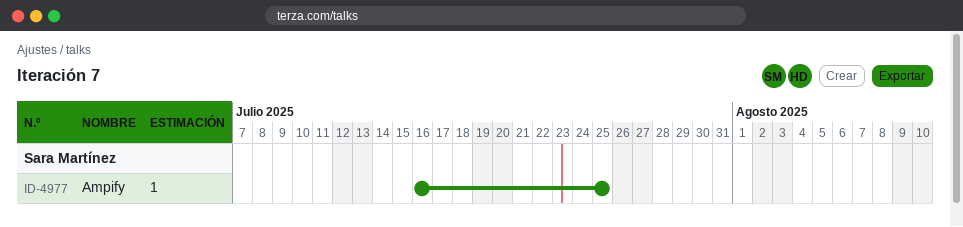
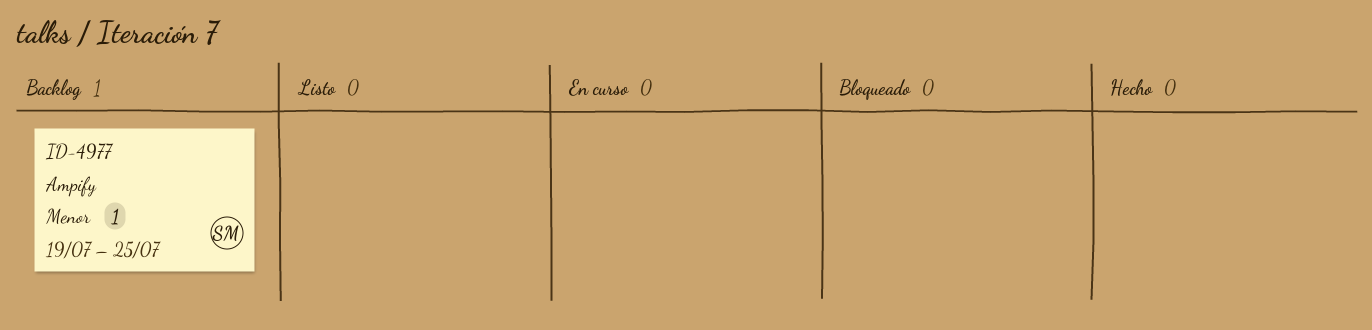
ID-4977, start: Jul 16 -> Jul 19

